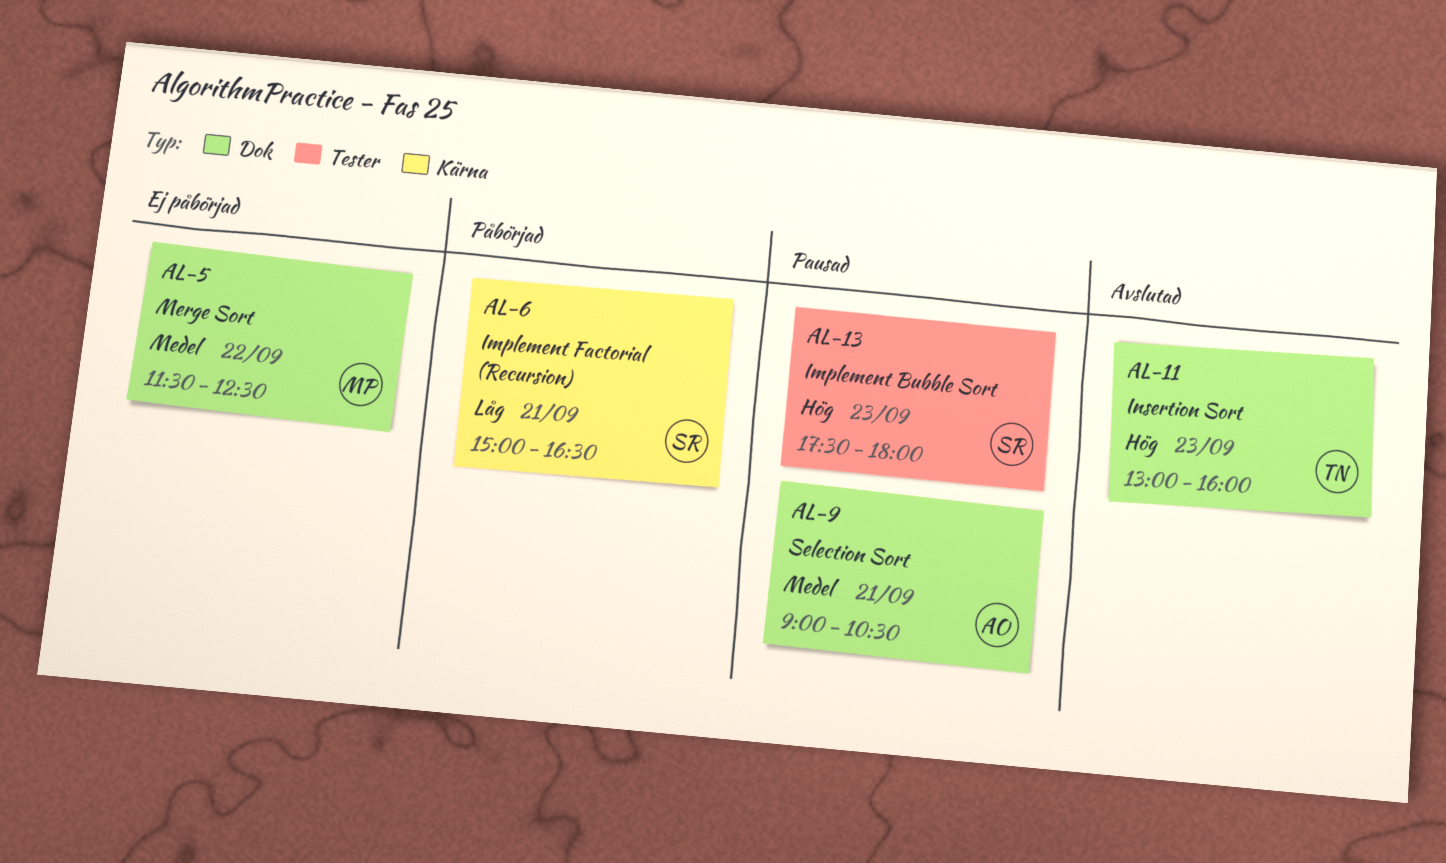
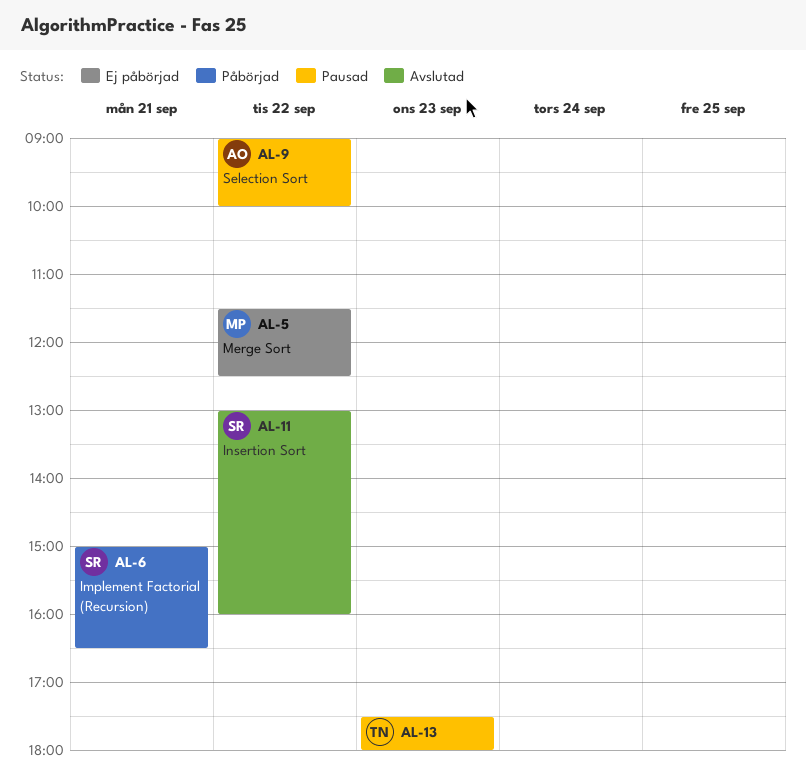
AL-9, day: Sep 21 -> Sep 22
AL-9, ends: 10:30 -> 10:00
AL-11, owner: TN -> SR
AL-11, day: Sep 23 -> Sep 22
AL-13, owner: SR -> TN

